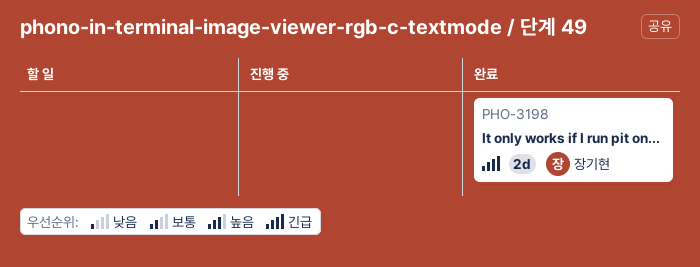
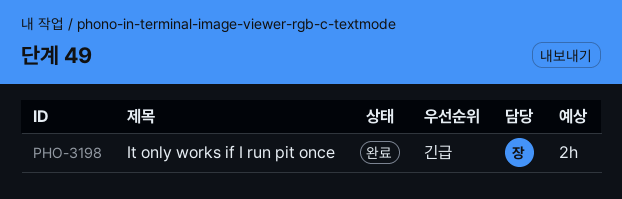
PHO-3198, estimate: 2d -> 2h

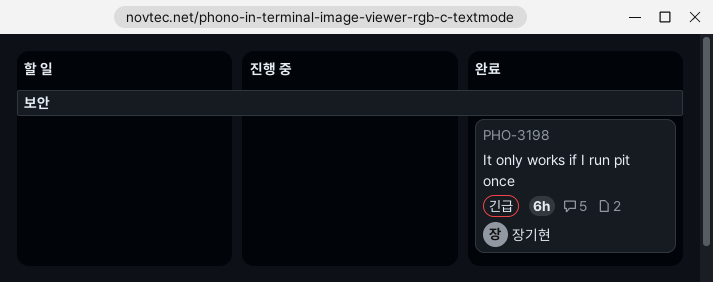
PHO-3198, estimate: 2h -> 6h

